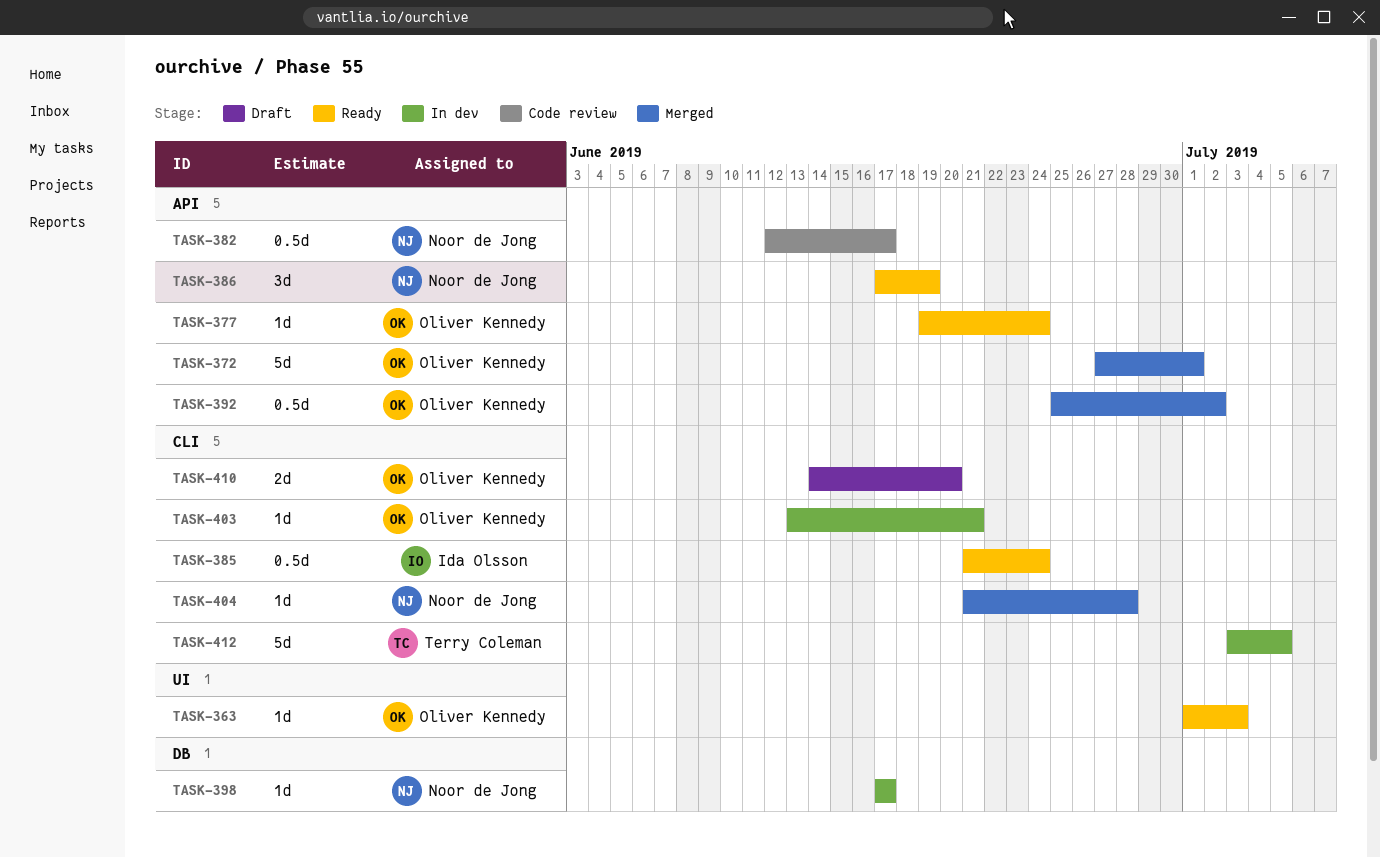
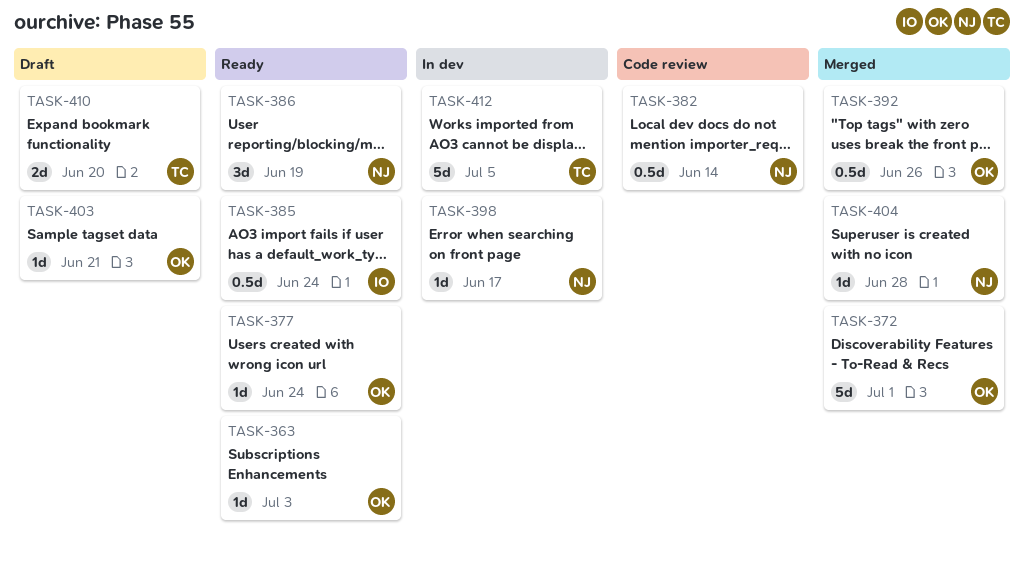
TASK-382, due: Jun 17 -> Jun 14
TASK-392, due: Jul 2 -> Jun 26
TASK-403, status: In dev -> Draft
TASK-410, owner: Oliver Kennedy -> Terry Coleman

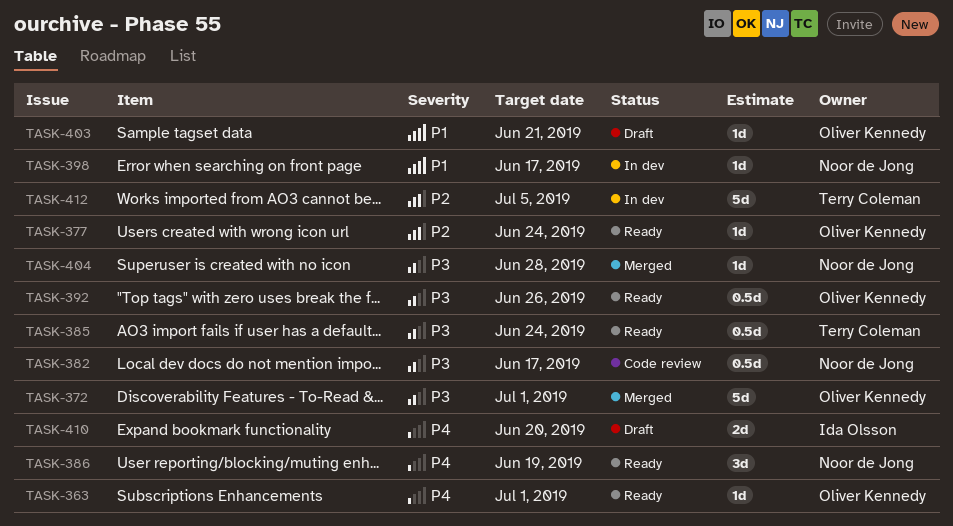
TASK-363, due: Jul 3 -> Jul 1
TASK-382, due: Jun 14 -> Jun 17
TASK-385, owner: Ida Olsson -> Terry Coleman
TASK-392, status: Merged -> Ready
TASK-410, owner: Terry Coleman -> Ida Olsson

